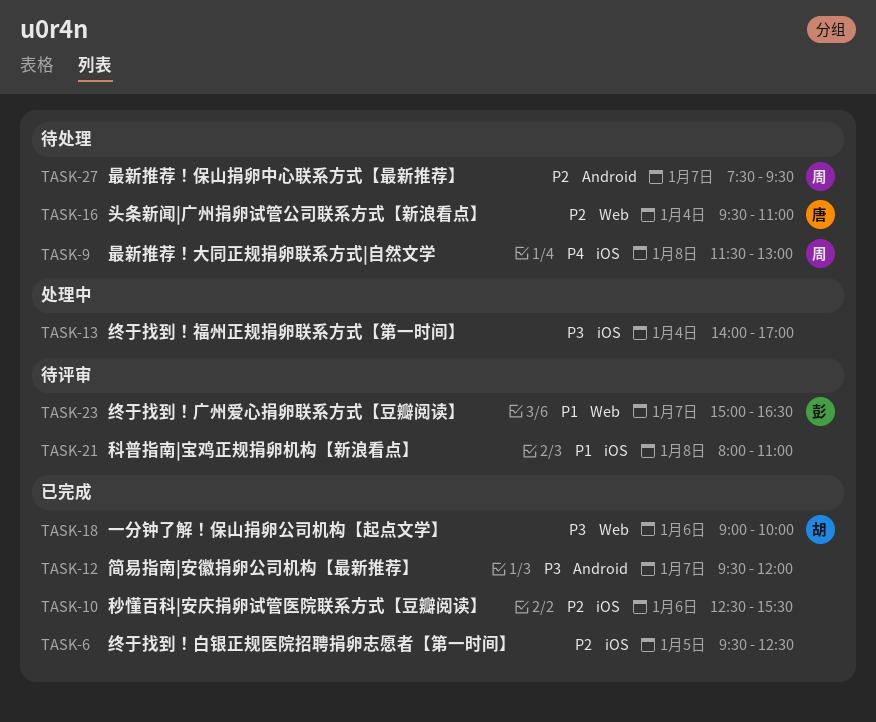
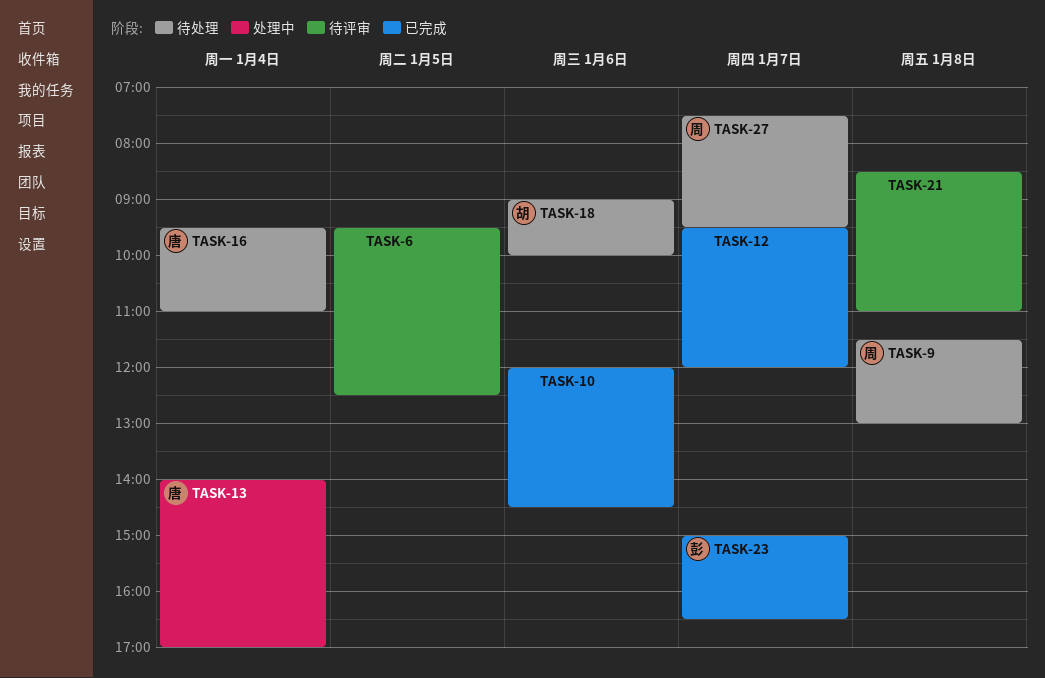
TASK-6, status: 已完成 -> 待评审
TASK-10, begins: 12:30 -> 12:00
TASK-10, ends: 15:30 -> 14:30
TASK-13, owner: none -> 唐
TASK-18, status: 已完成 -> 待处理
TASK-21, begins: 08:00 -> 08:30
TASK-23, status: 待评审 -> 已完成

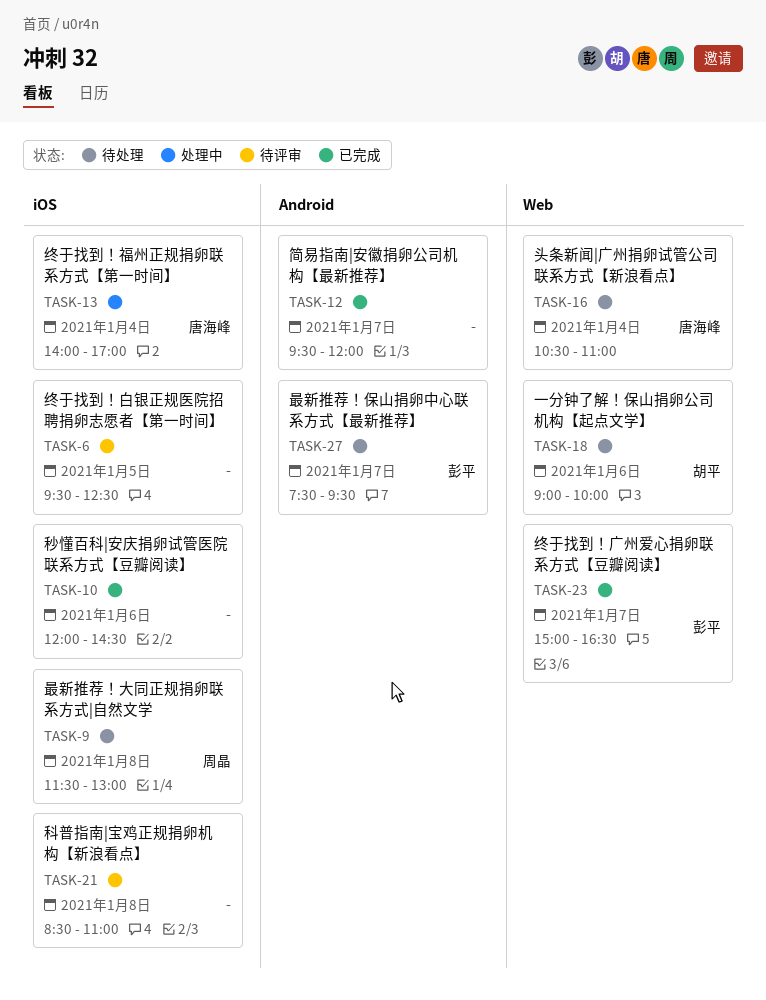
TASK-16, begins: 09:30 -> 10:30
TASK-27, owner: 周晶 -> 彭平

